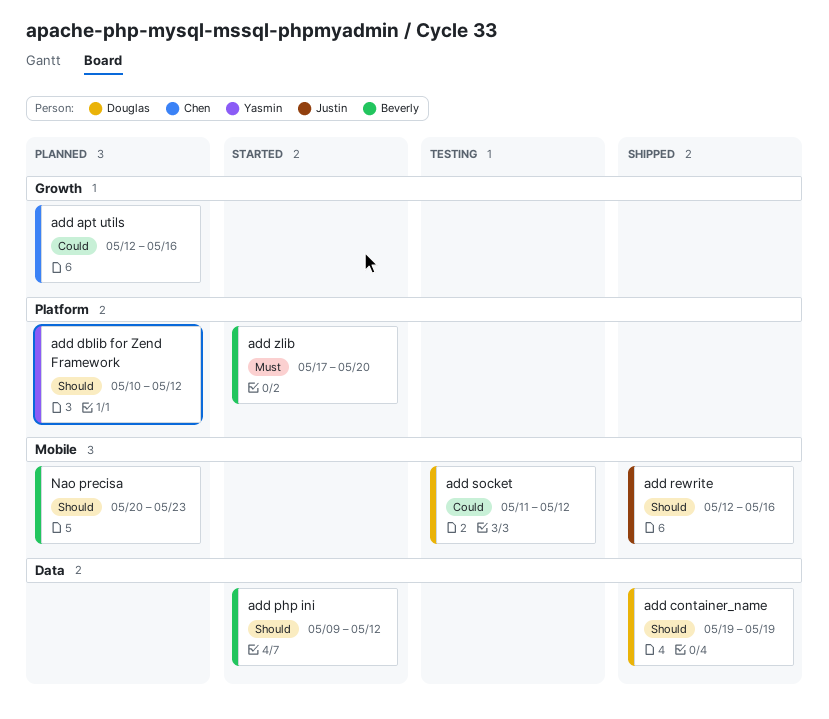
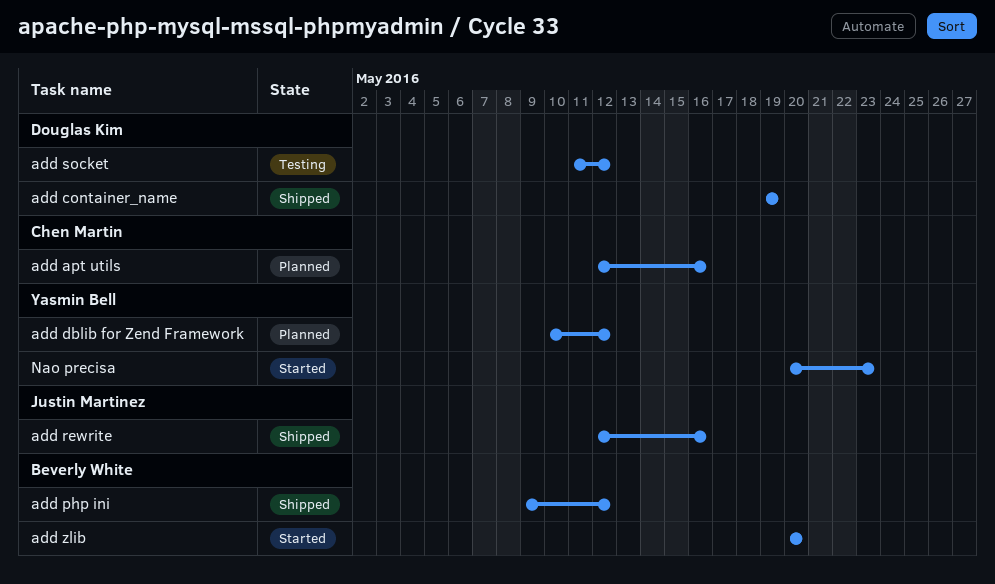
add php ini, status: Started -> Shipped
add zlib, start: May 17 -> May 20
Nao precisa, status: Planned -> Started
Nao precisa, owner: Beverly White -> Yasmin Bell

